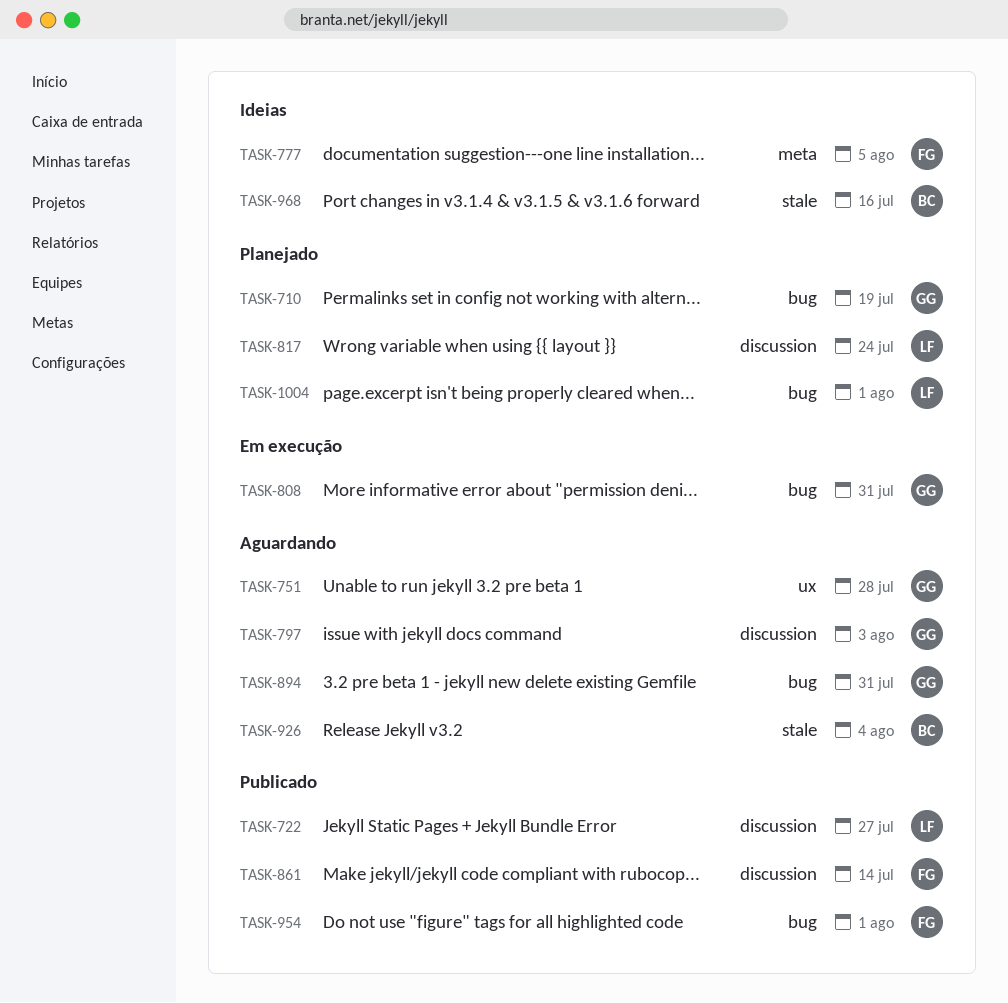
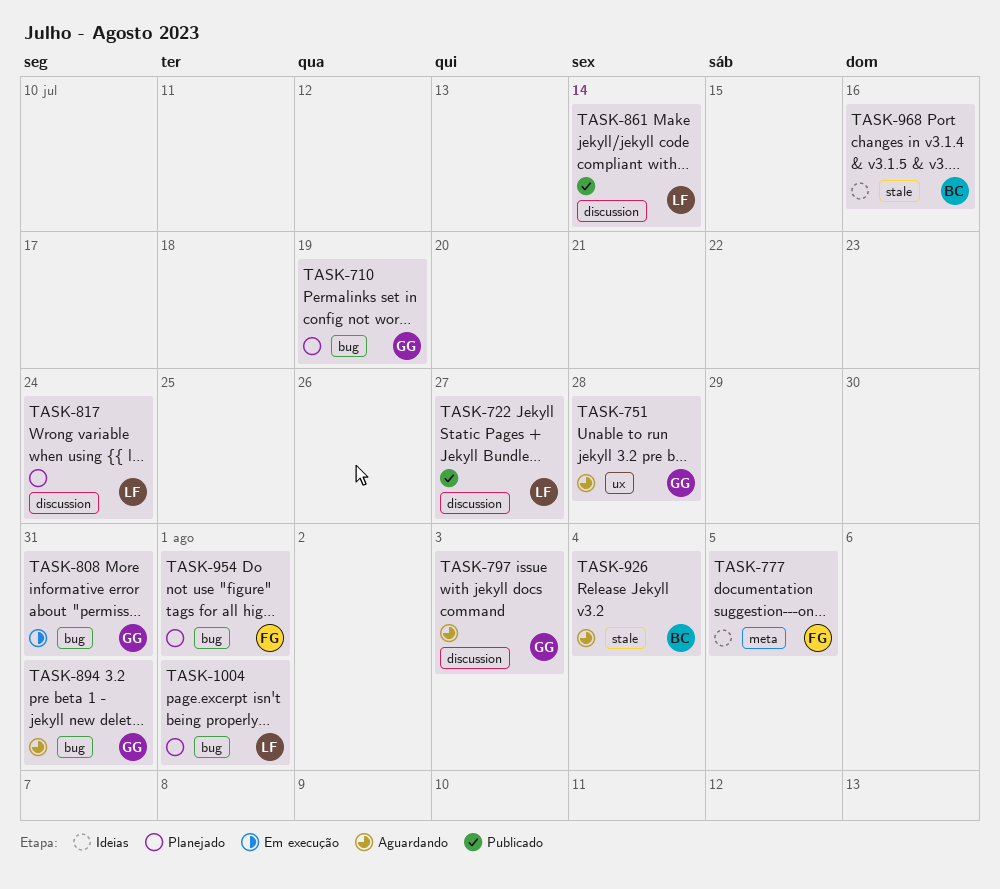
TASK-861, owner: FG -> LF
TASK-954, status: Publicado -> Planejado

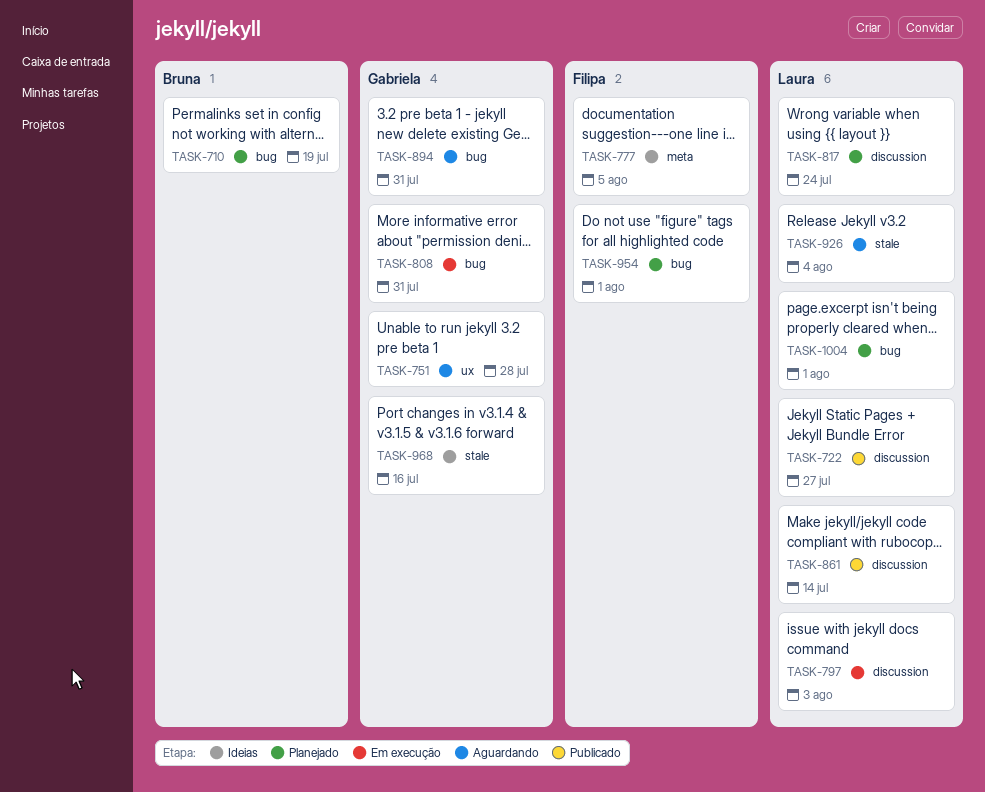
TASK-710, owner: Gabriela -> Bruna
TASK-797, status: Aguardando -> Em execução
TASK-797, owner: Gabriela -> Laura
TASK-926, owner: Bruna -> Laura
TASK-968, owner: Bruna -> Gabriela

